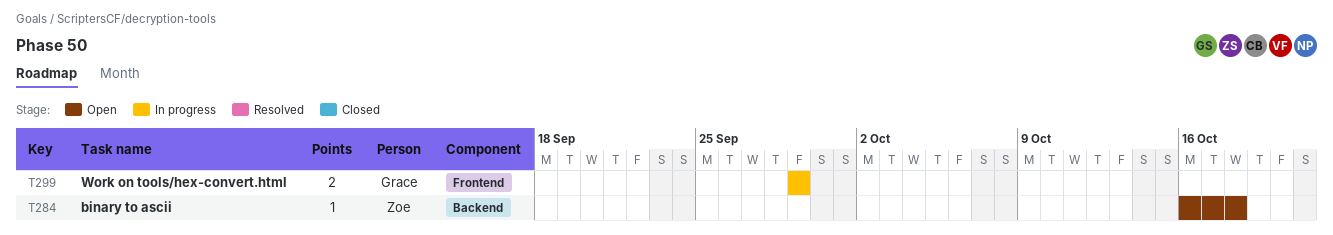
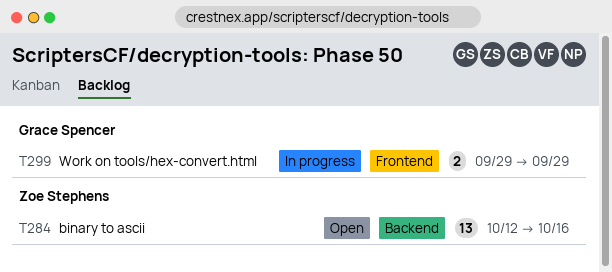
T284, estimate: 1 -> 13
T284, start: Oct 16 -> Oct 12
T284, due: Oct 18 -> Oct 16

